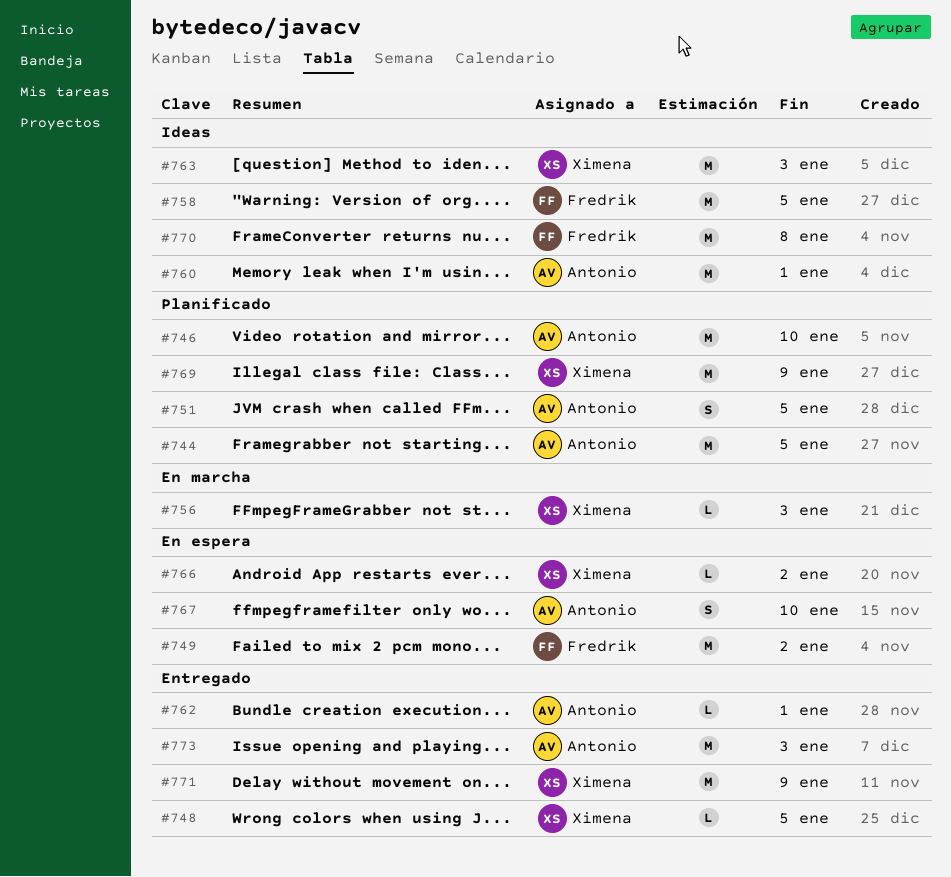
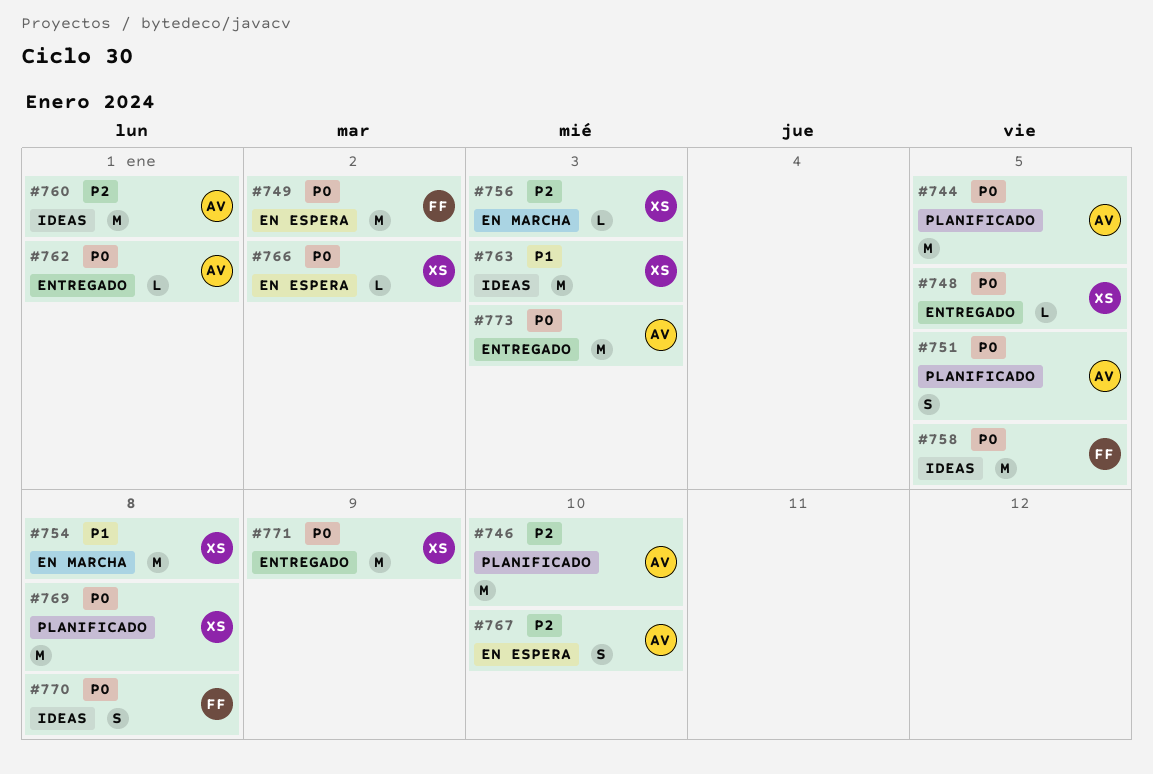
#754: none -> present
#769, due: Jan 9 -> Jan 8
#770, estimate: M -> S

